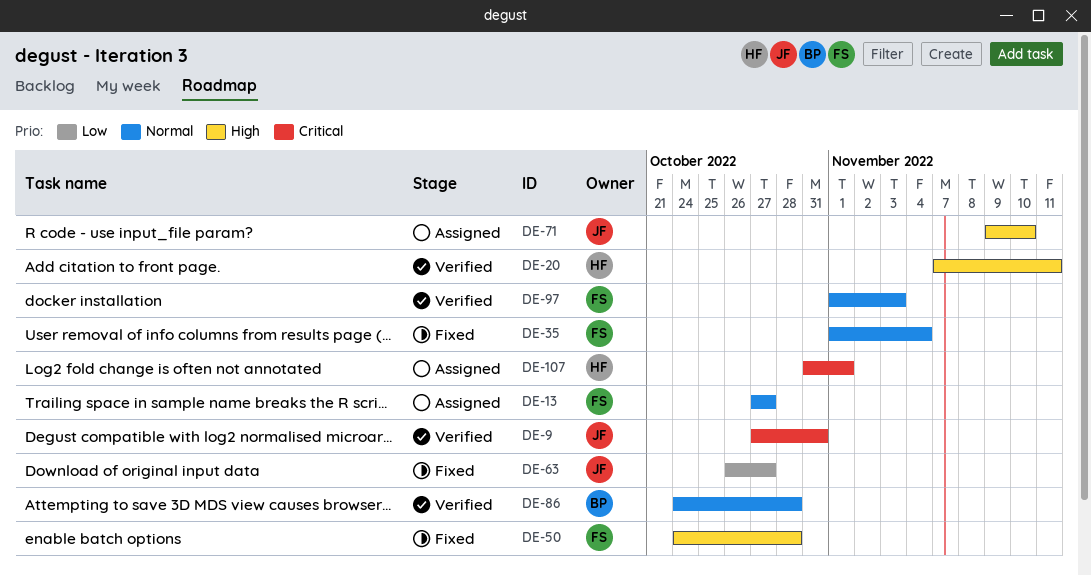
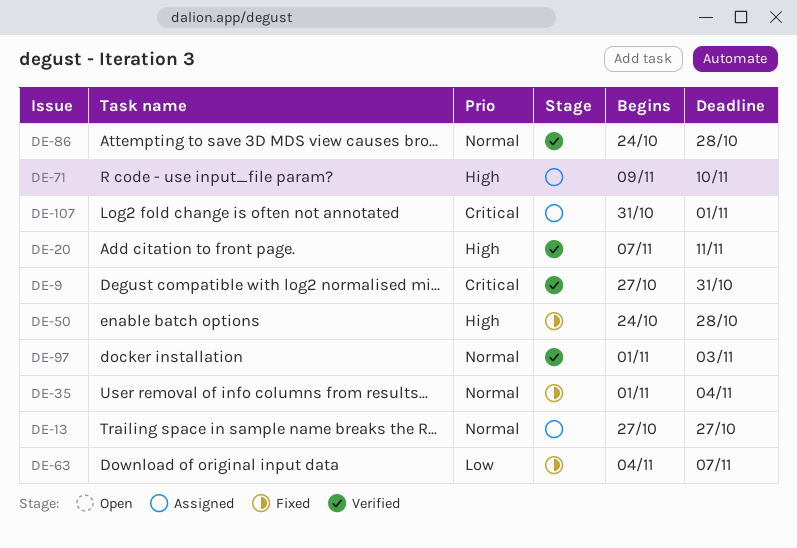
DE-63, start: Oct 26 -> Nov 4
DE-63, due: Oct 27 -> Nov 7

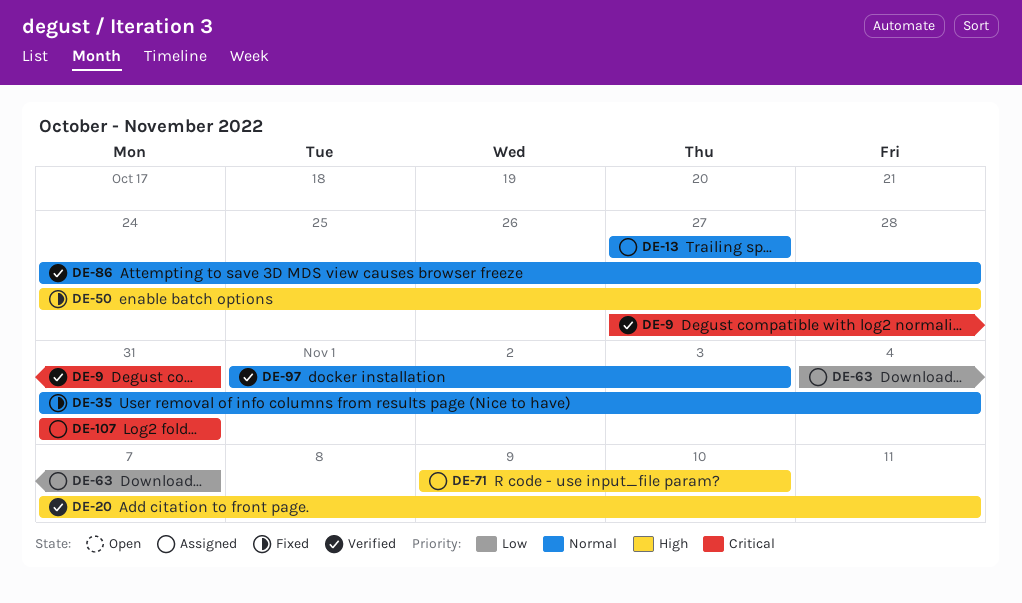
DE-35, start: Nov 1 -> Oct 31
DE-63, status: Fixed -> Assigned
DE-107, due: Nov 1 -> Oct 31

